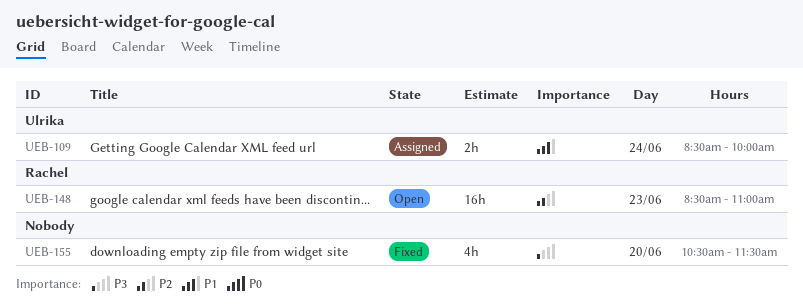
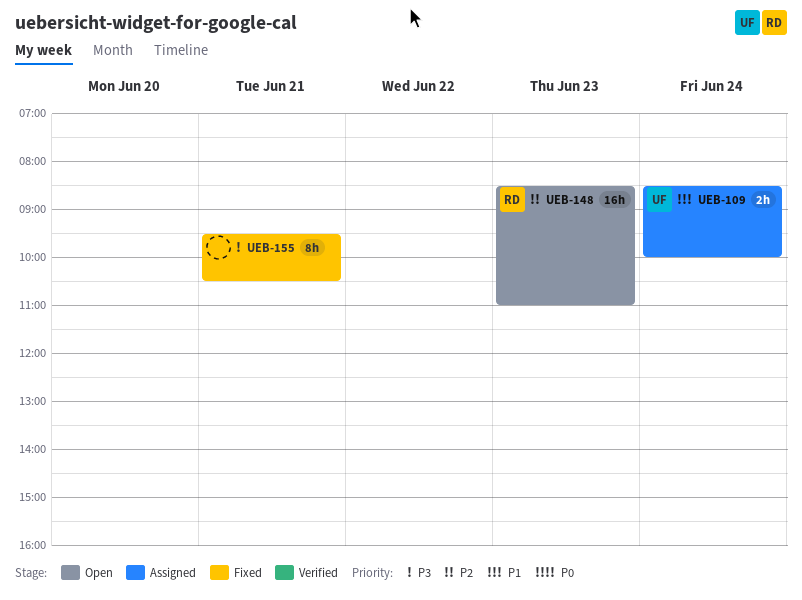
UEB-155, estimate: 4h -> 8h
UEB-155, day: Jun 20 -> Jun 21
UEB-155, begins: 10:30 -> 09:30
UEB-155, ends: 11:30 -> 10:30

